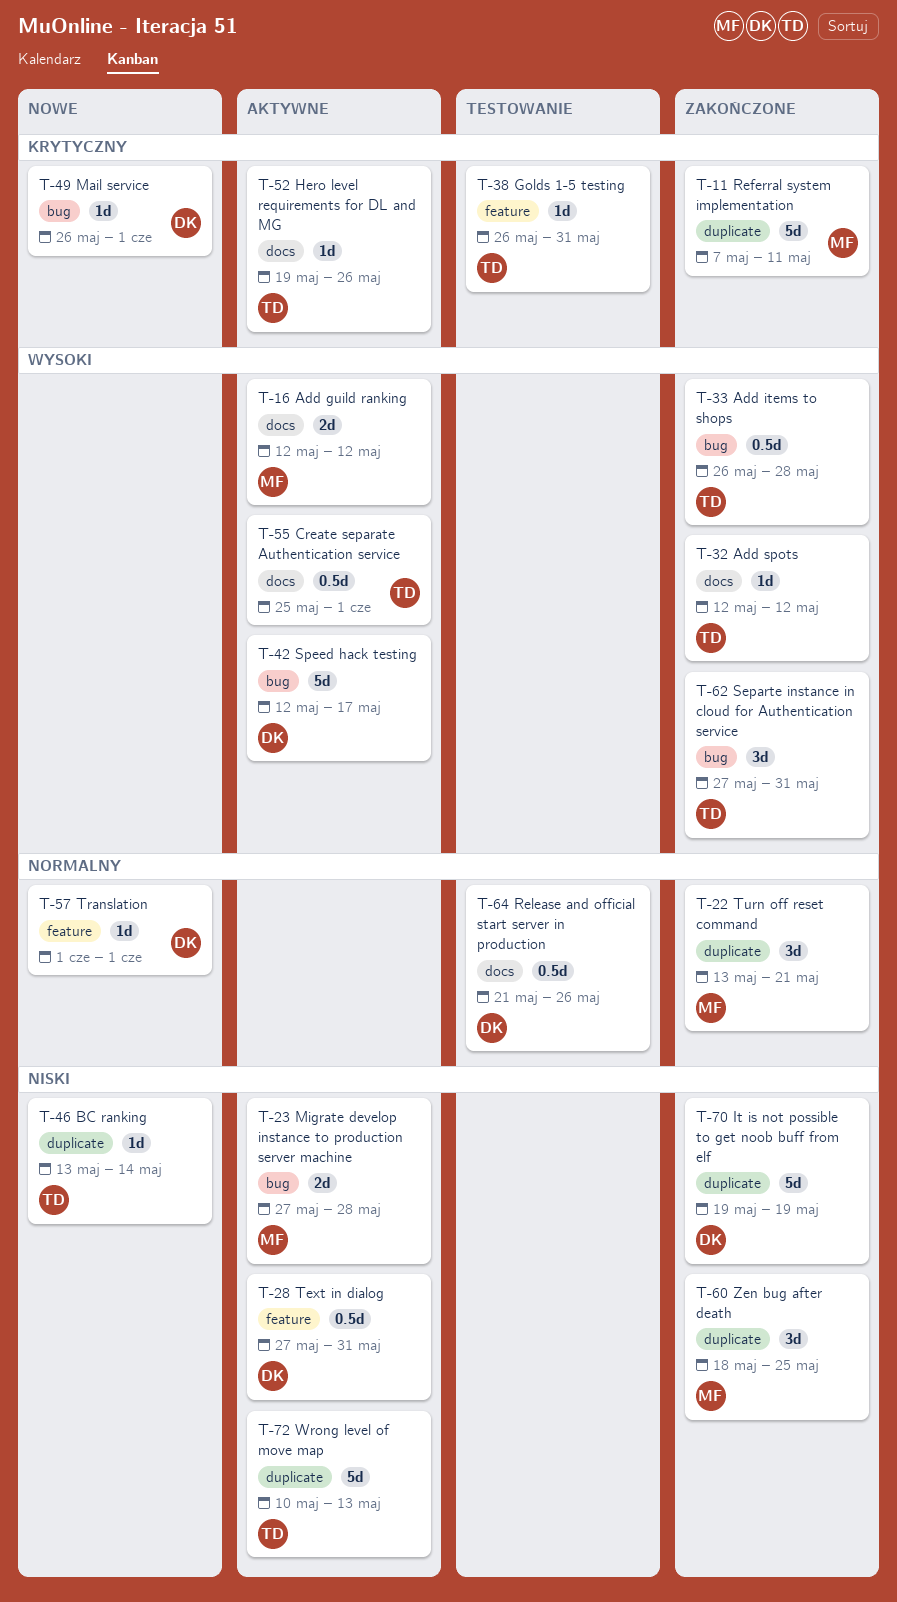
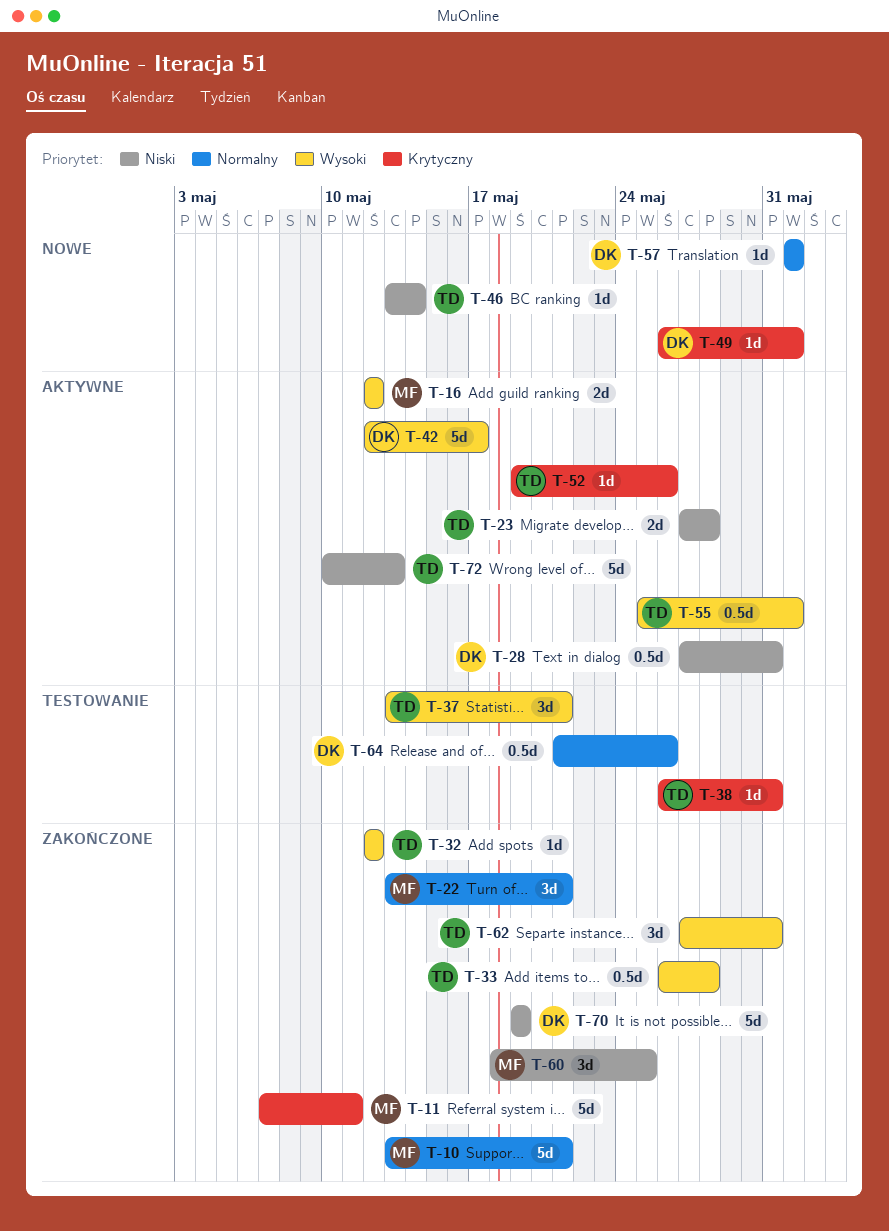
T-10: none -> present
T-23, owner: MF -> TD
T-37: none -> present

